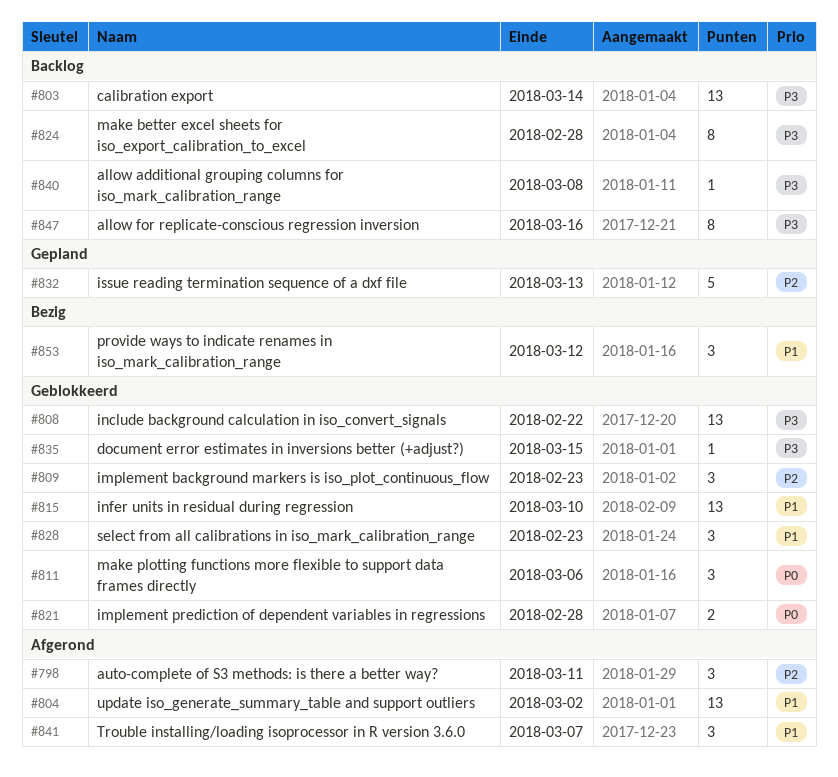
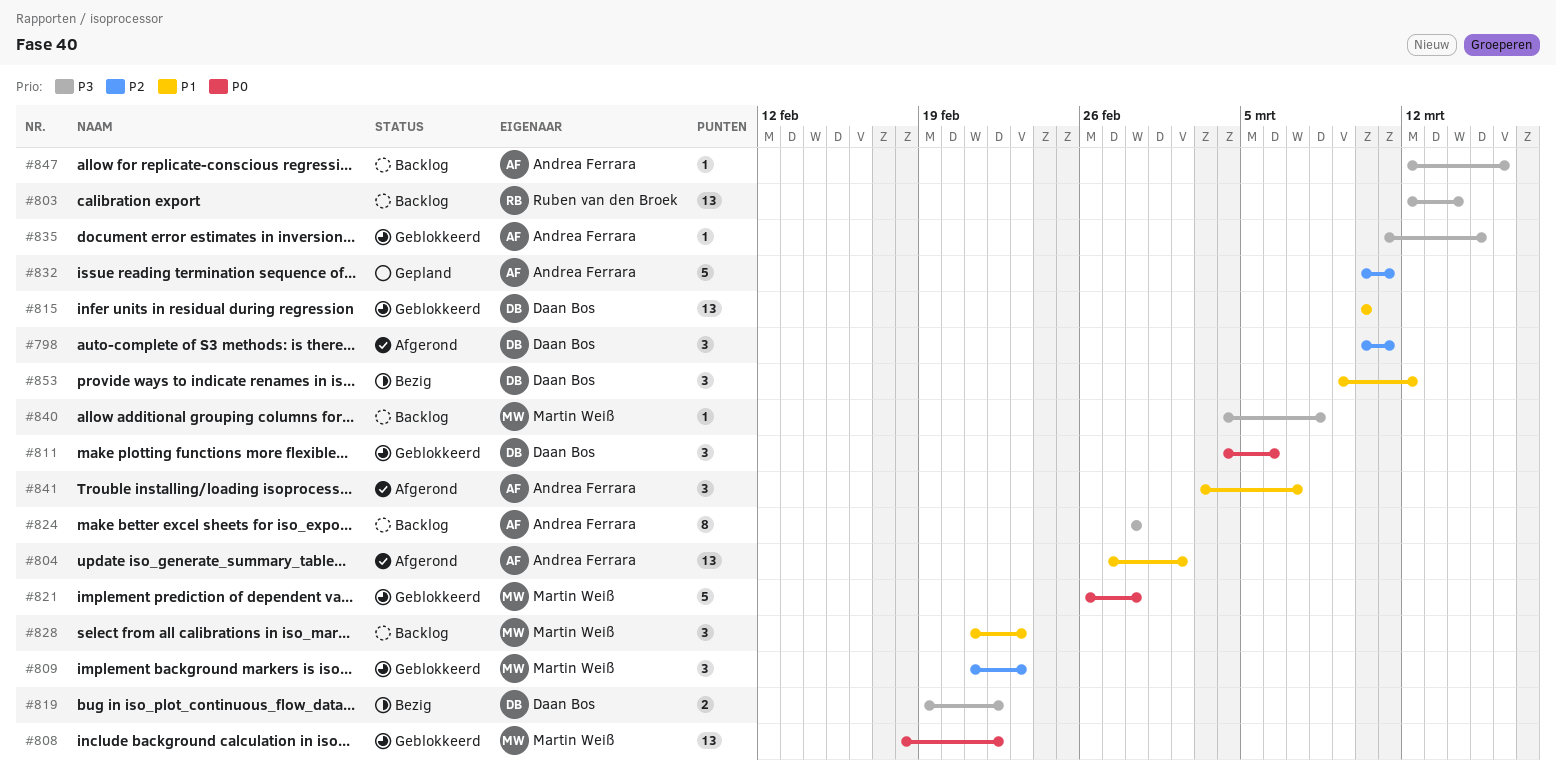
#808, priority: P3 -> P0
#819: none -> present
#821, estimate: 2 -> 5
#828, status: Geblokkeerd -> Backlog
#832, due: Mar 13 -> Mar 11
#847, estimate: 8 -> 1

